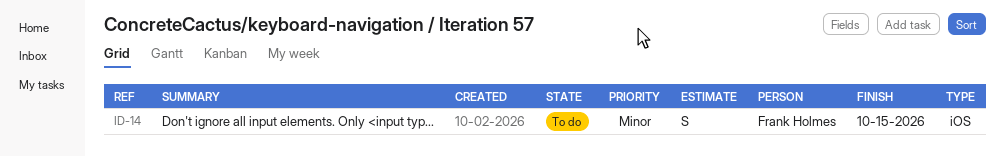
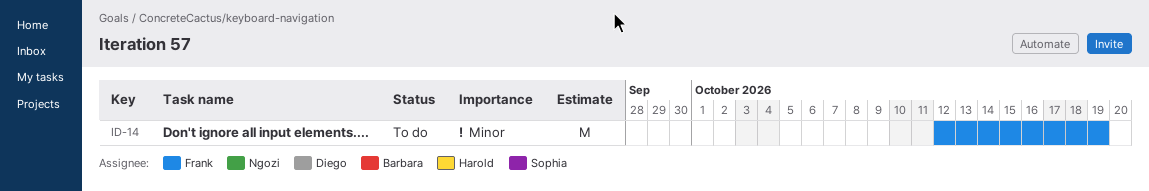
ID-14, estimate: S -> M
ID-14, due: Oct 15 -> Oct 19

